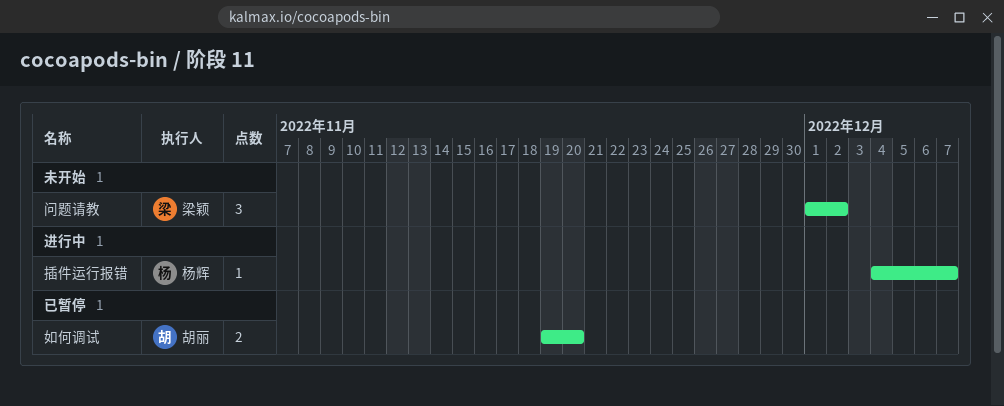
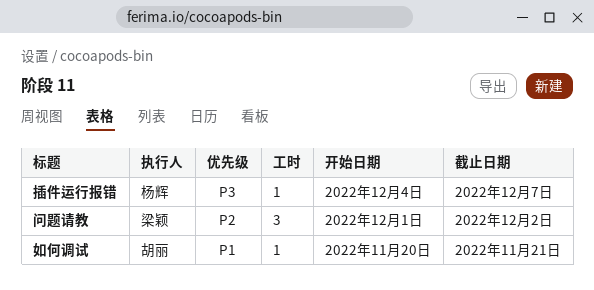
如何调试, estimate: 2 -> 1
如何调试, start: Nov 19 -> Nov 20
如何调试, due: Nov 20 -> Nov 21

